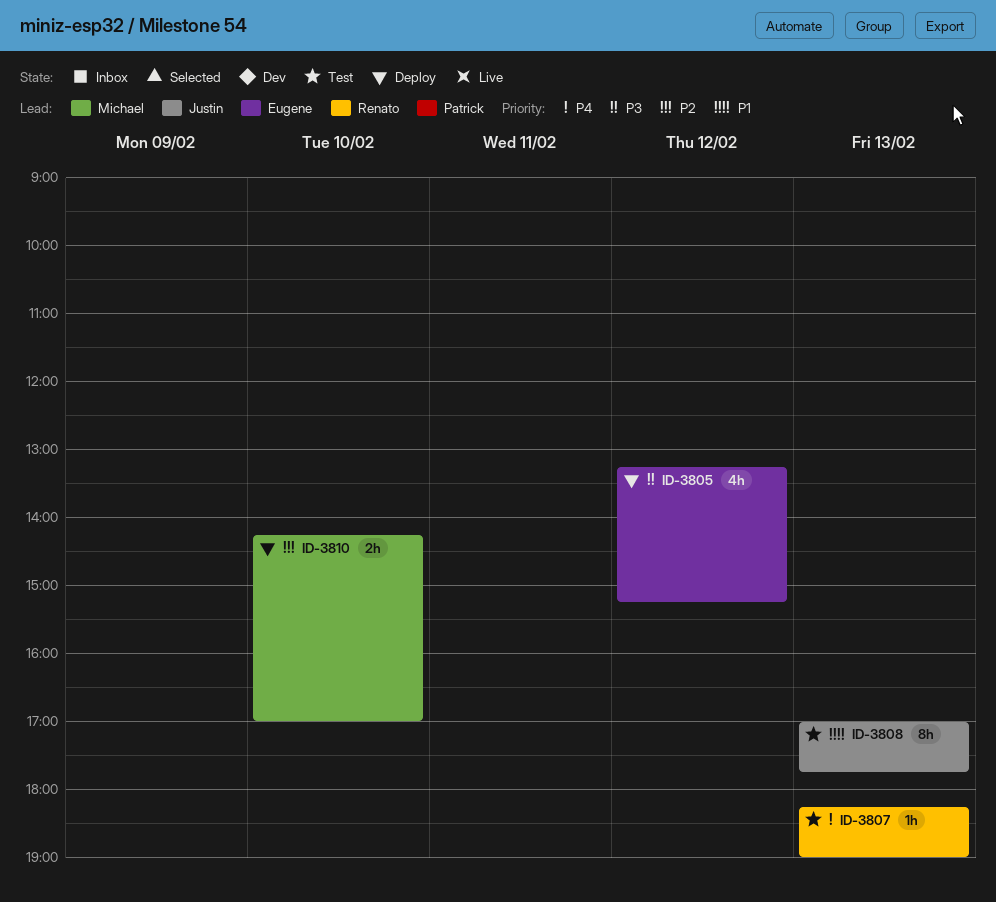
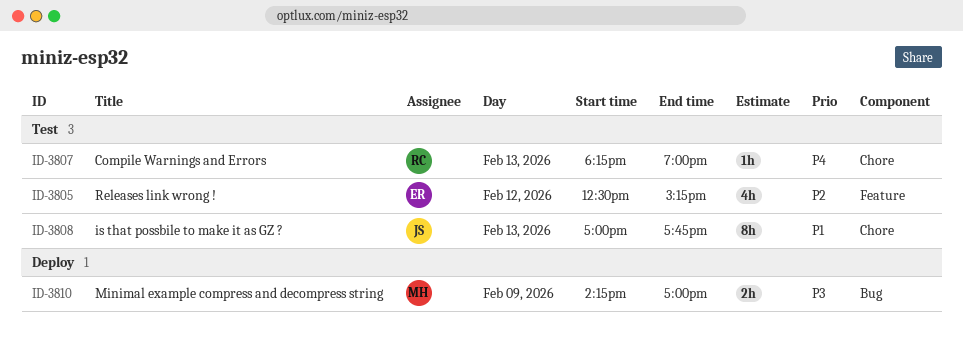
ID-3805, status: Deploy -> Test
ID-3805, priority: P3 -> P2
ID-3805, begins: 13:15 -> 12:30
ID-3810, priority: P2 -> P3
ID-3810, day: Feb 10 -> Feb 9

